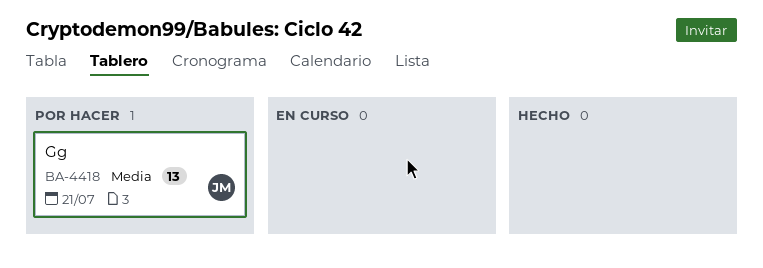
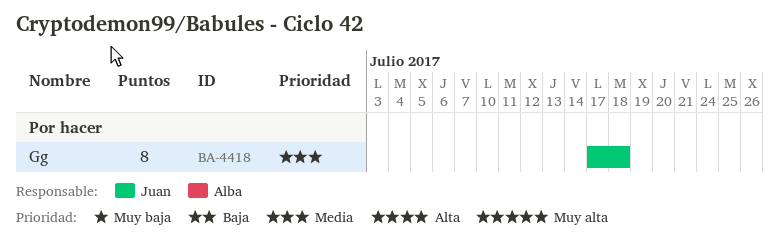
BA-4418, estimate: 13 -> 8
BA-4418, due: Jul 21 -> Jul 18

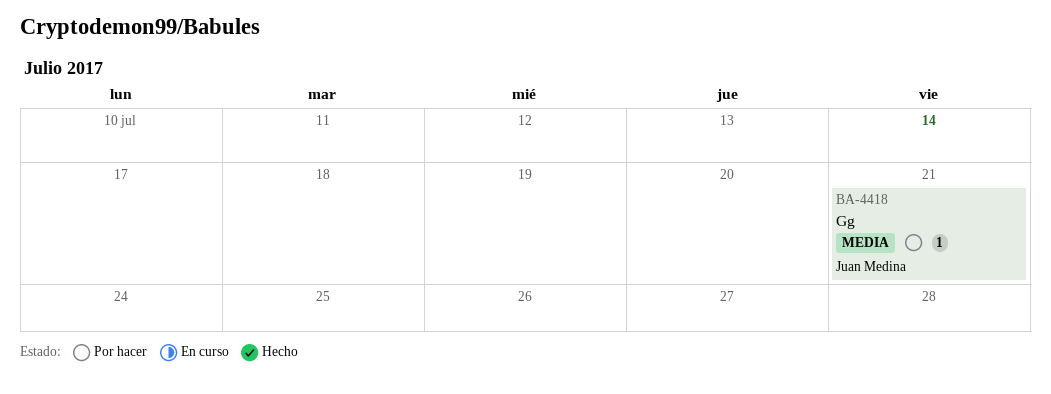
BA-4418, estimate: 8 -> 1
BA-4418, due: Jul 18 -> Jul 21

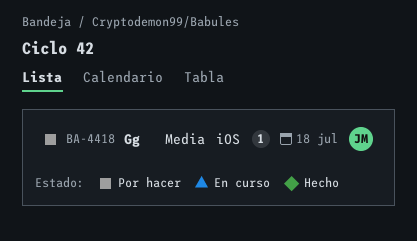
BA-4418, due: Jul 21 -> Jul 18

